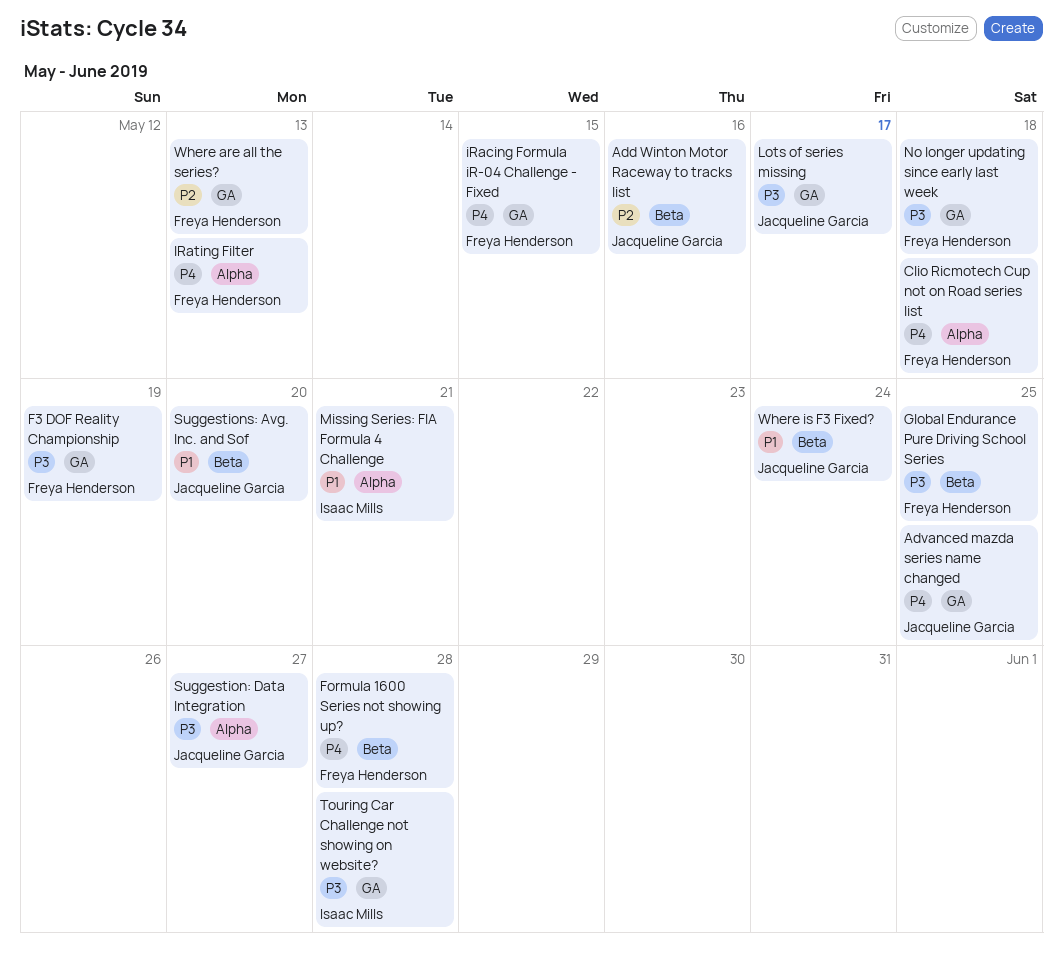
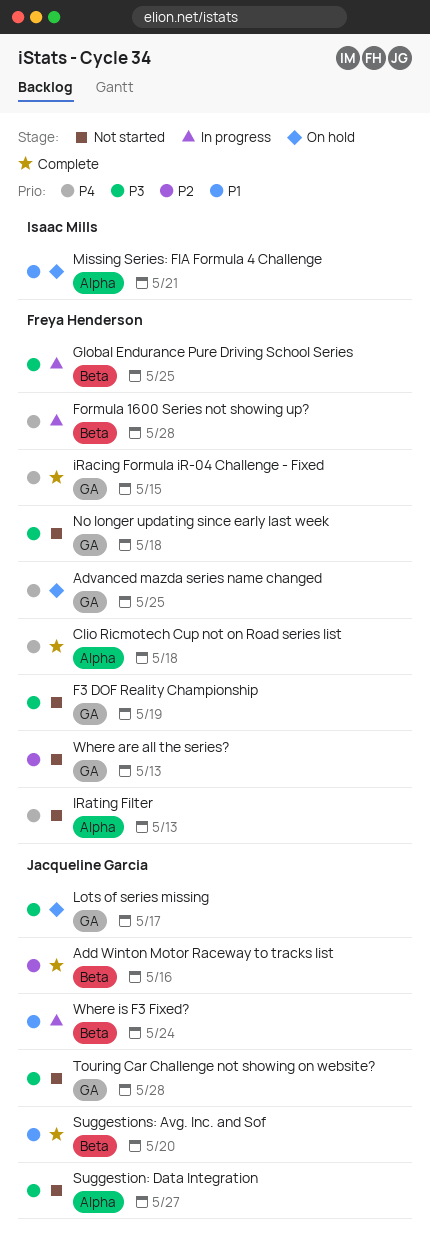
Advanced mazda series name changed, owner: Jacqueline Garcia -> Freya Henderson
Touring Car Challenge not showing on website?, owner: Isaac Mills -> Jacqueline Garcia

